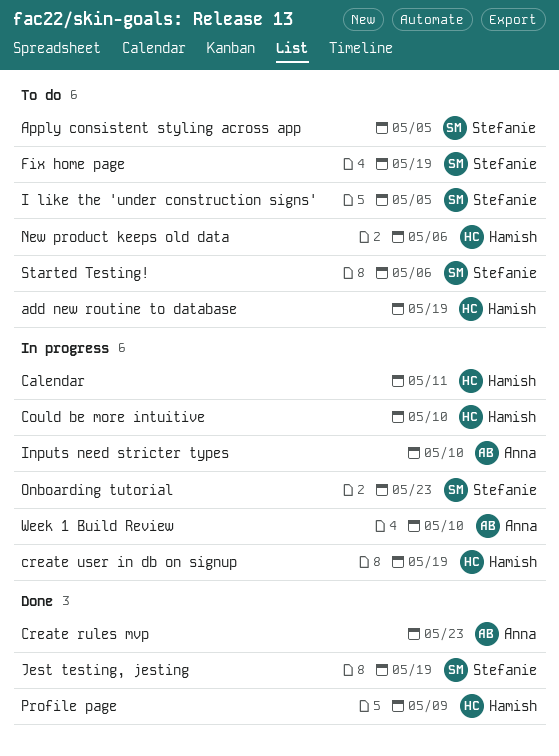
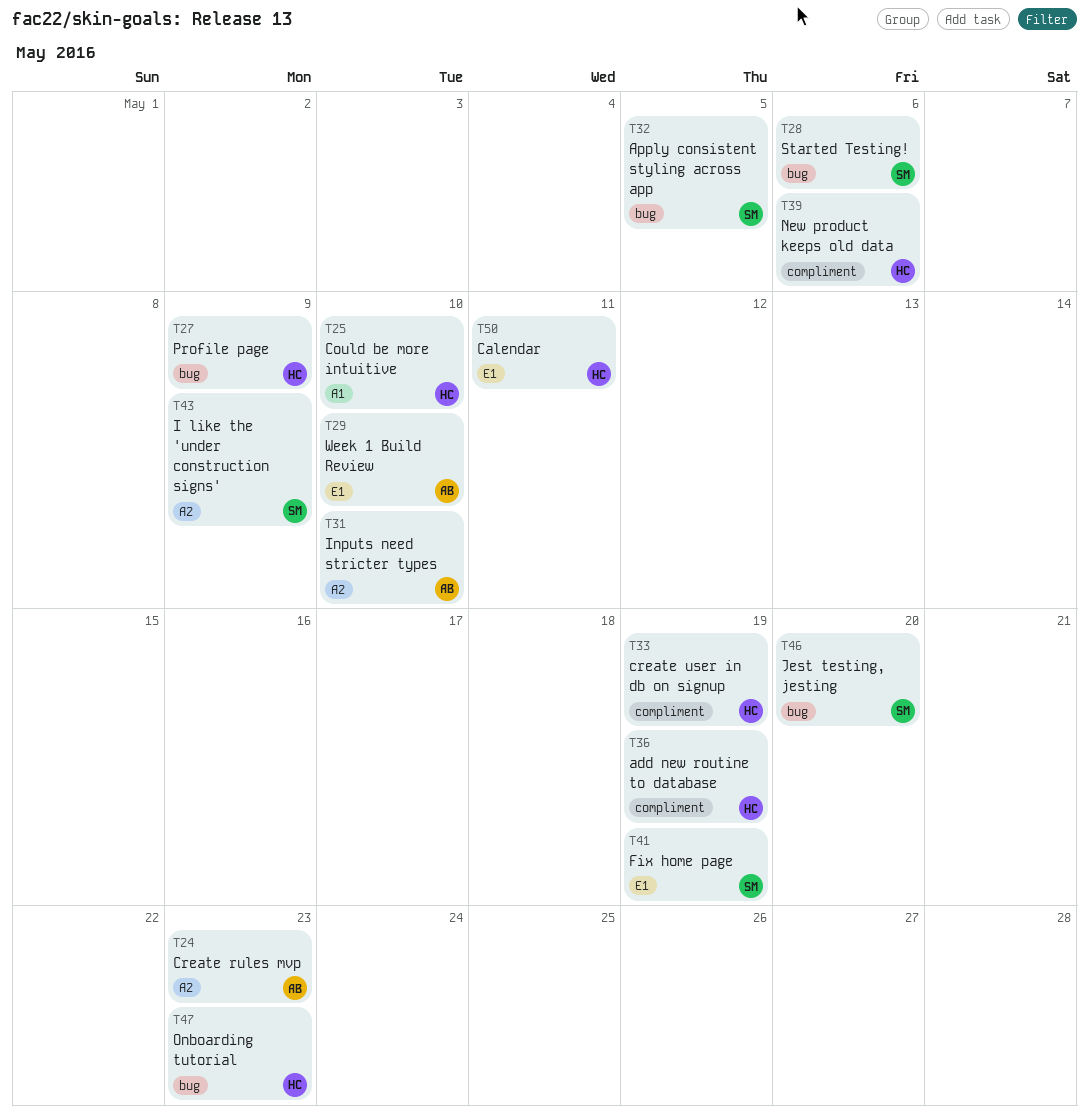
I like the 'under construction signs', due: May 5 -> May 9
Jest testing, jesting, due: May 19 -> May 20
Onboarding tutorial, owner: Stefanie -> Hamish

